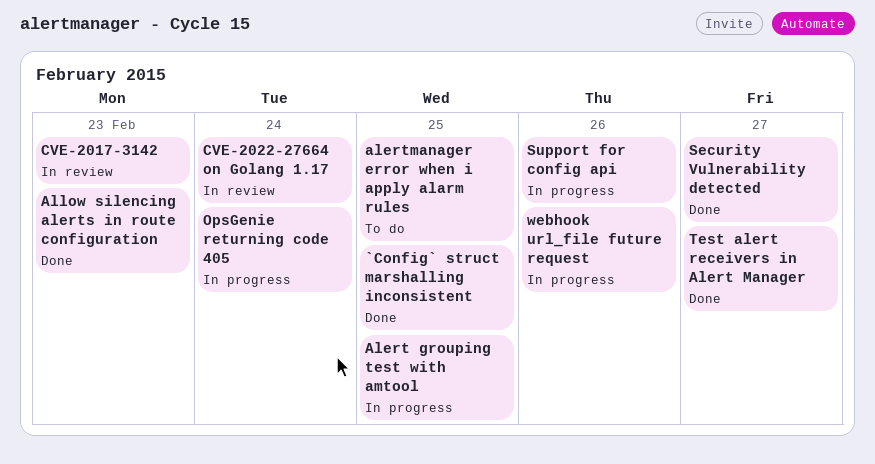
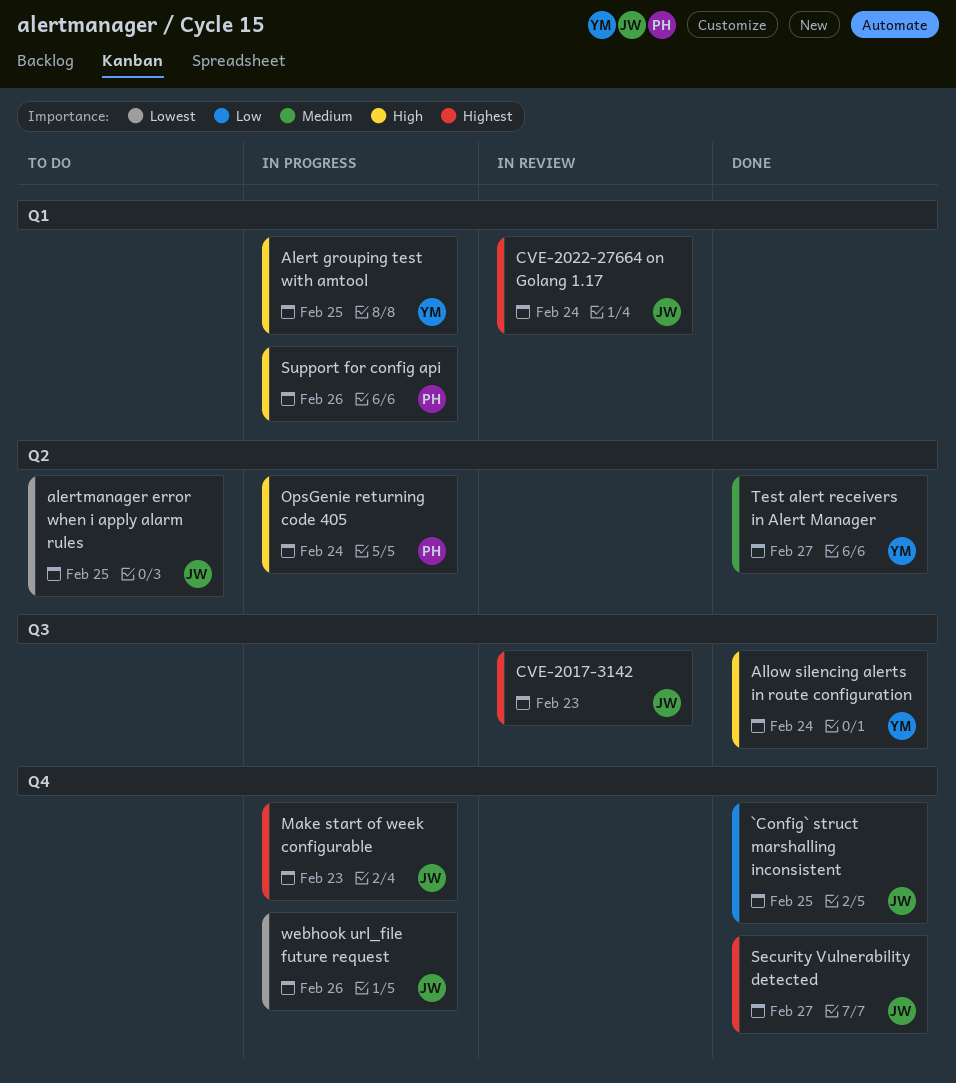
Allow silencing alerts in route configuration, due: Feb 23 -> Feb 24
Make start of week configurable: none -> present

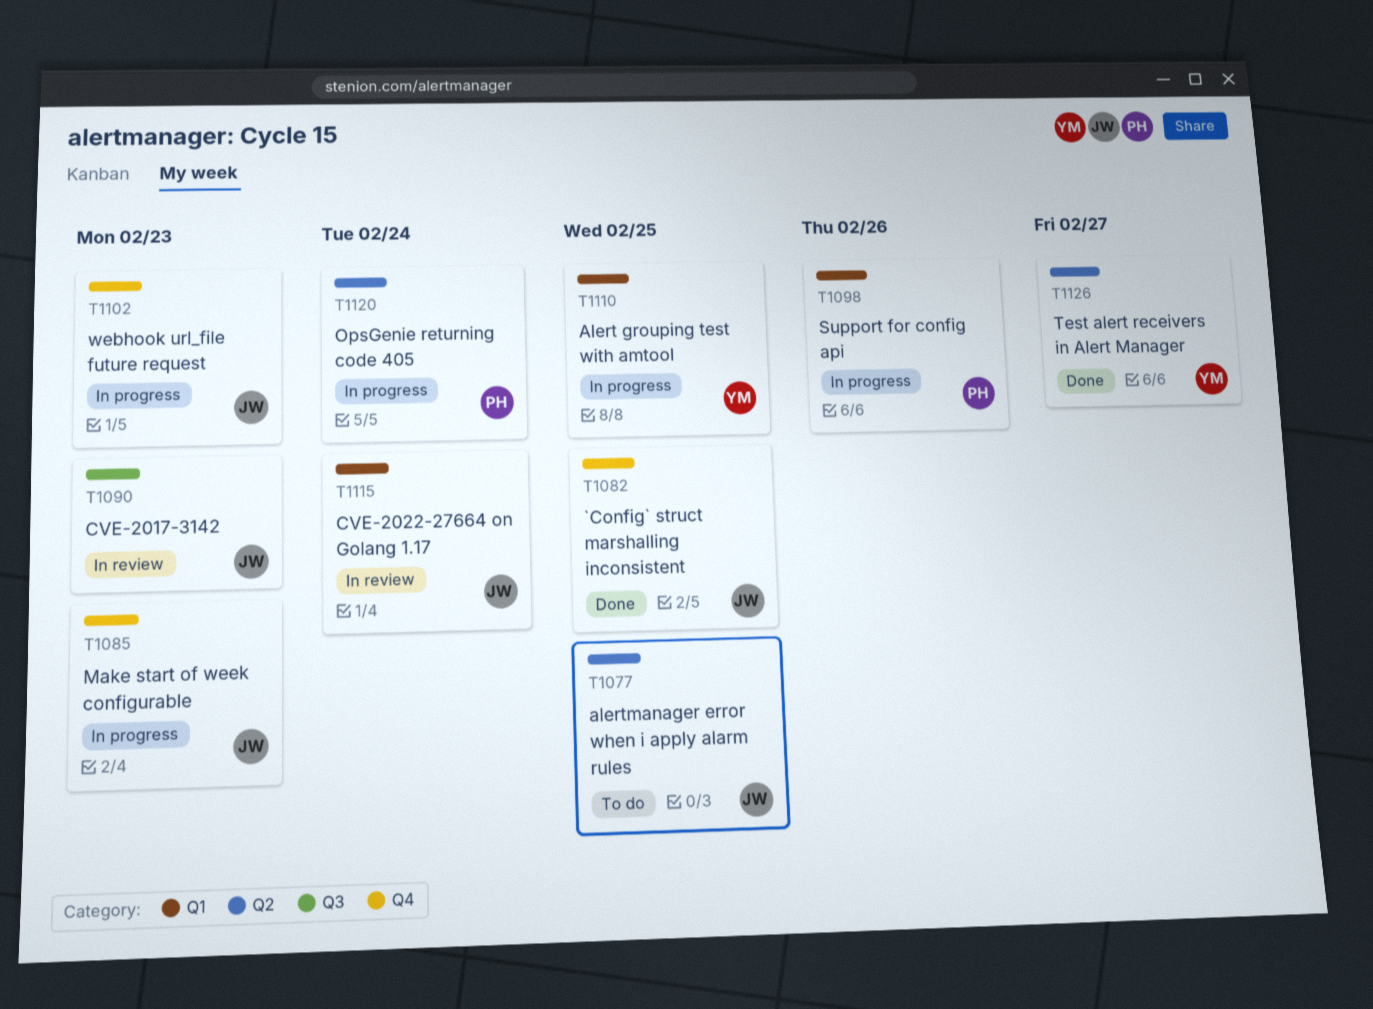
Allow silencing alerts in route configuration: present -> none
Security Vulnerability detected: present -> none
webhook url_file future request, due: Feb 26 -> Feb 23

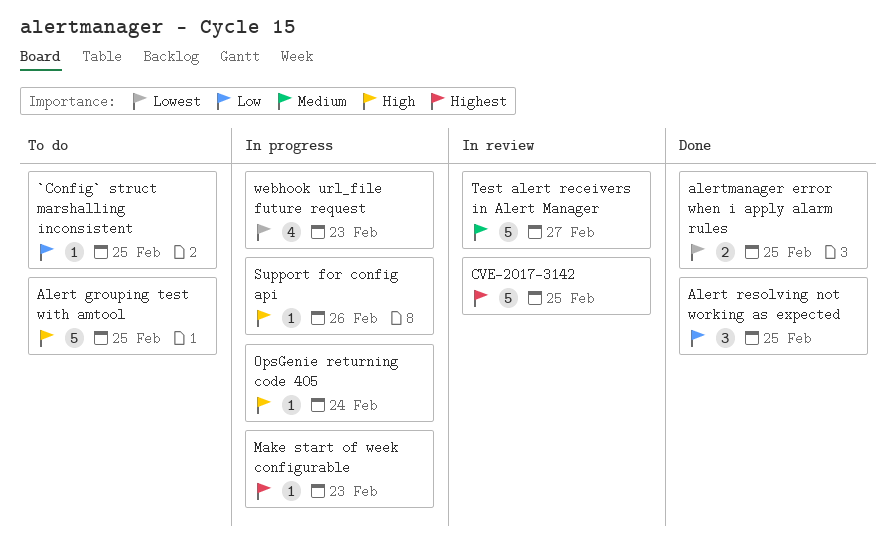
`Config` struct marshalling inconsistent, status: Done -> To do
Alert grouping test with amtool, status: In progress -> To do
Alert resolving not working as expected: none -> present
alertmanager error when i apply alarm rules, status: To do -> Done
CVE-2017-3142, due: Feb 23 -> Feb 25
CVE-2022-27664 on Golang 1.17: present -> none
Test alert receivers in Alert Manager, status: Done -> In review

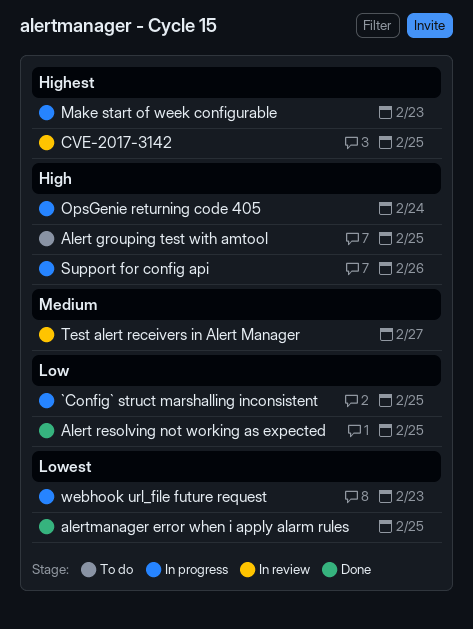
`Config` struct marshalling inconsistent, status: To do -> In progress

